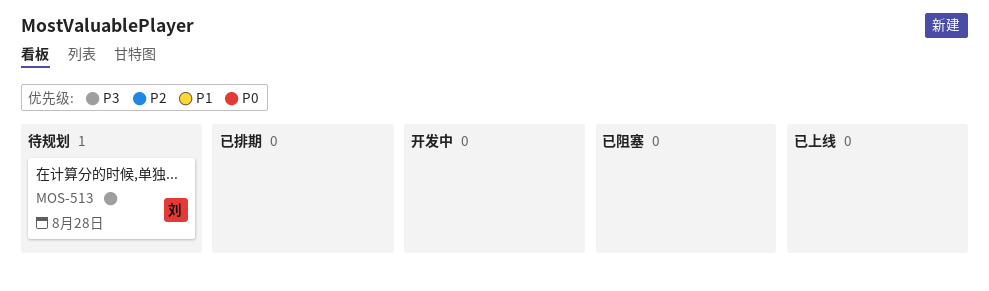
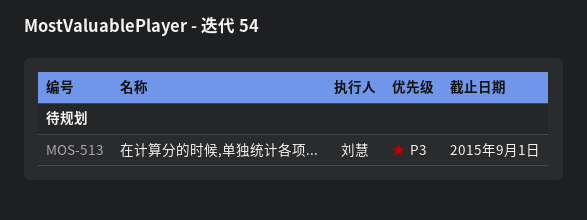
MOS-513, due: Aug 28 -> Sep 1

